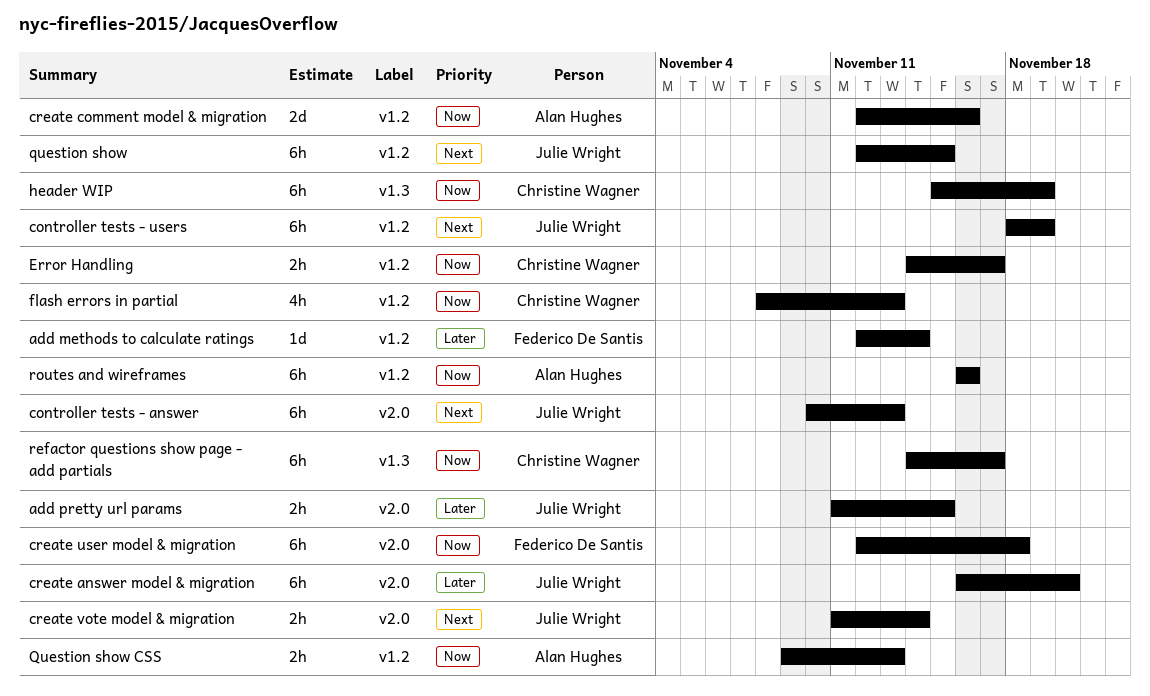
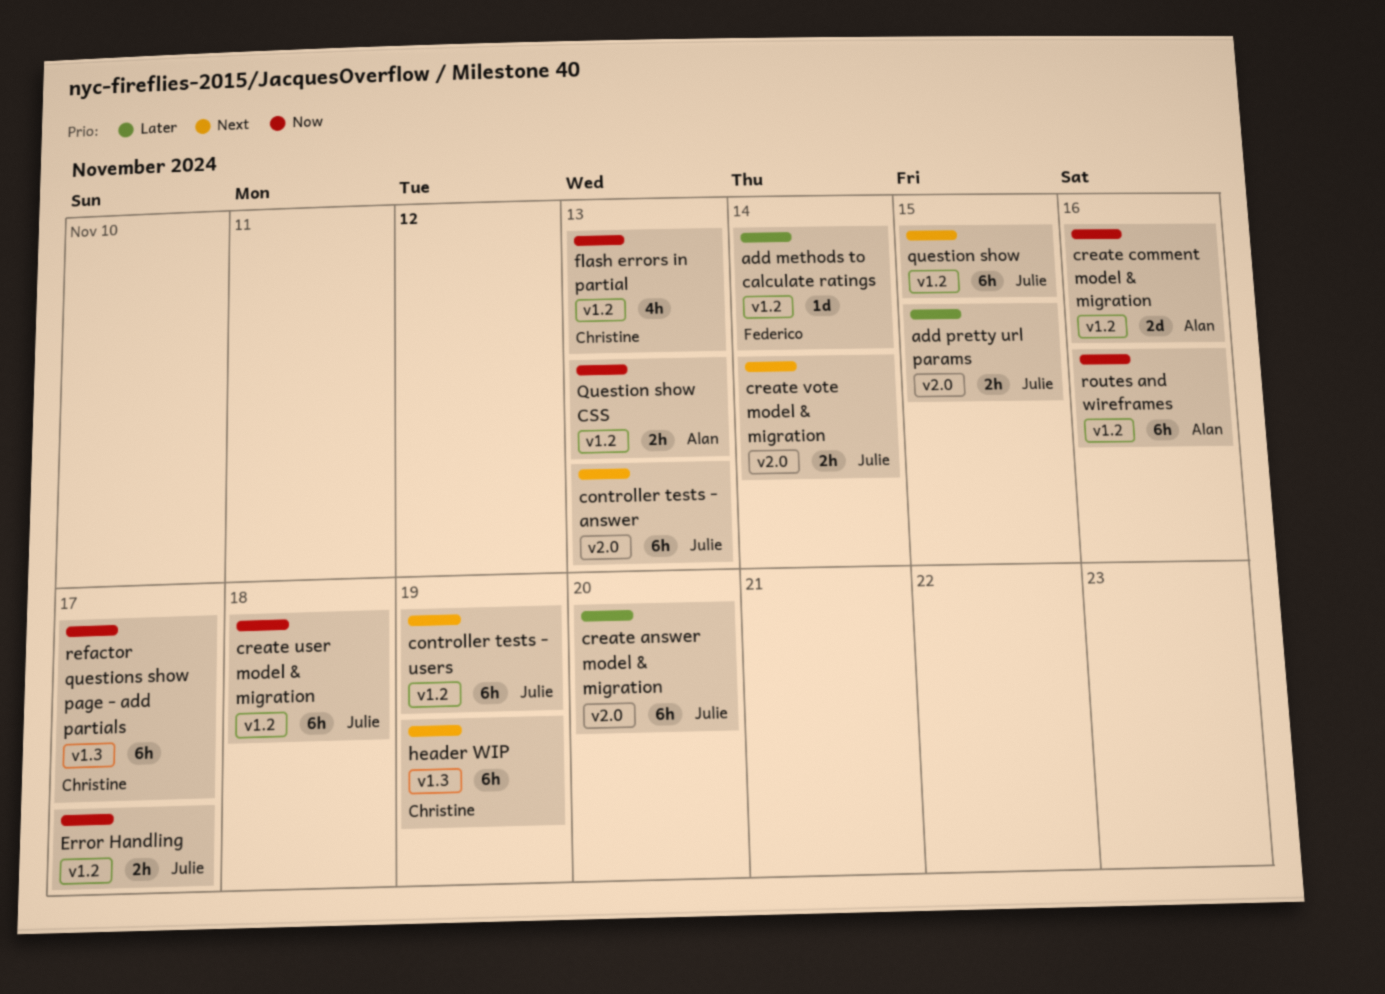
create user model & migration, owner: Federico De Santis -> Julie Wright
create user model & migration, label: v2.0 -> v1.2
Error Handling, owner: Christine Wagner -> Julie Wright
header WIP, priority: Now -> Next

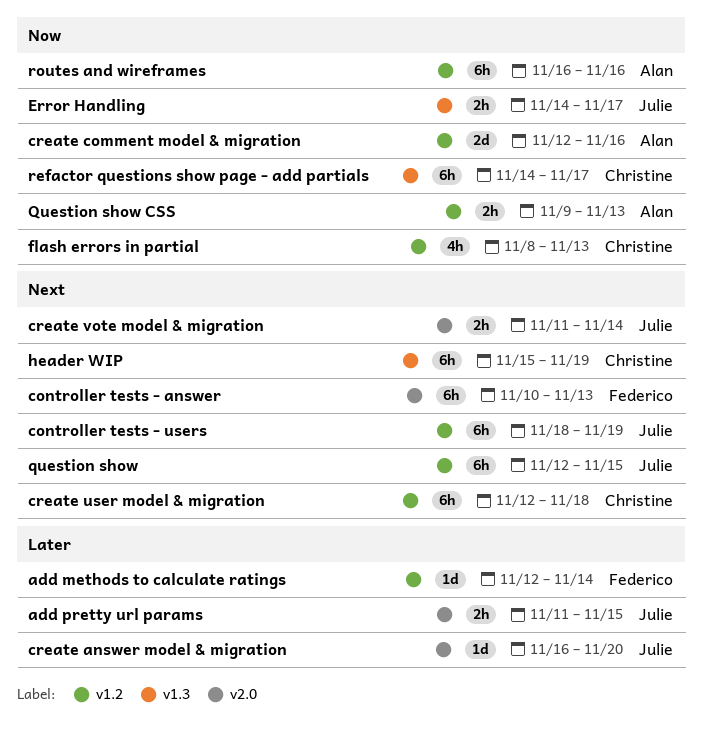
controller tests - answer, owner: Julie -> Federico
create answer model & migration, estimate: 6h -> 1d
create user model & migration, owner: Julie -> Christine
create user model & migration, priority: Now -> Next
Error Handling, label: v1.2 -> v1.3

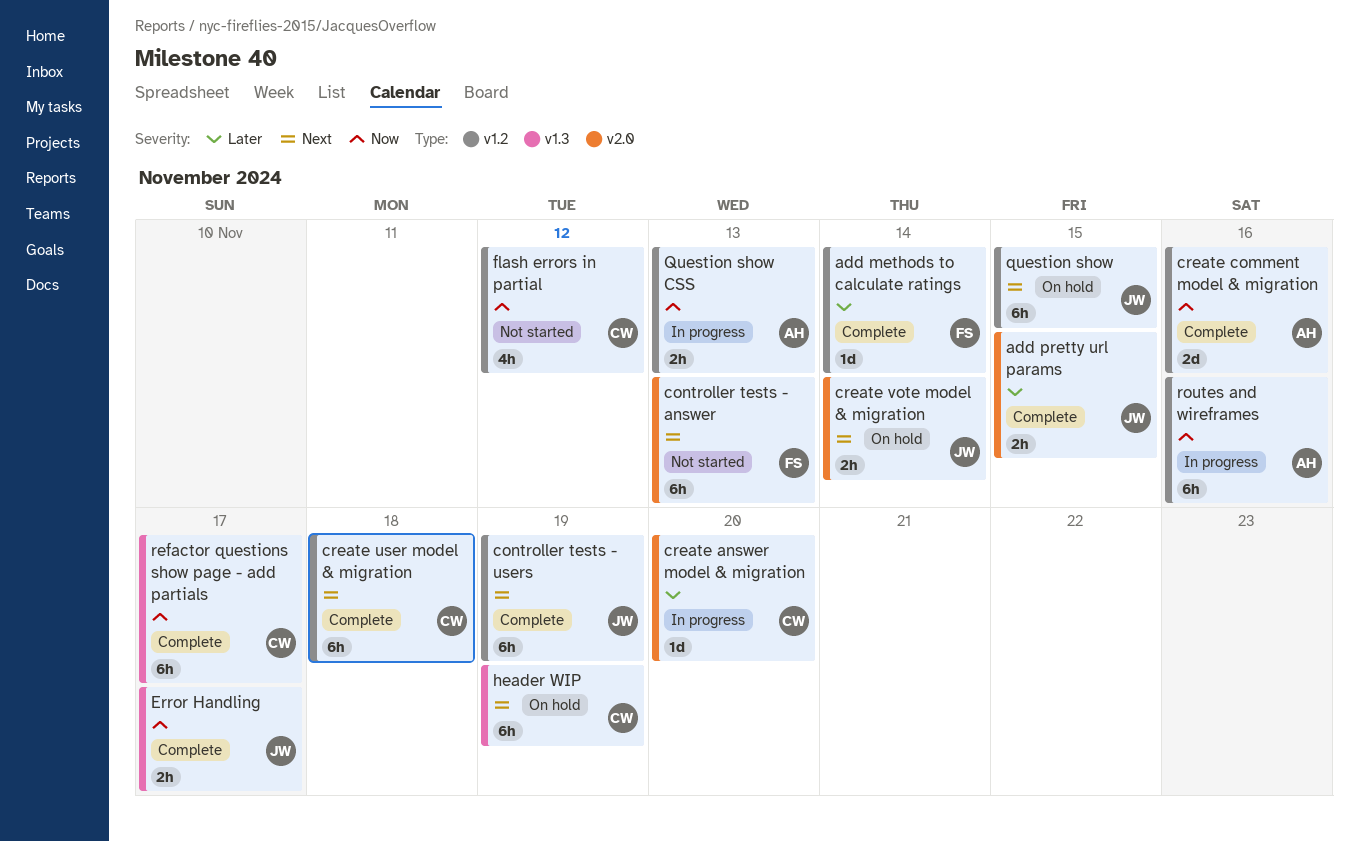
create answer model & migration, owner: Julie -> Christine
flash errors in partial, due: Nov 13 -> Nov 12

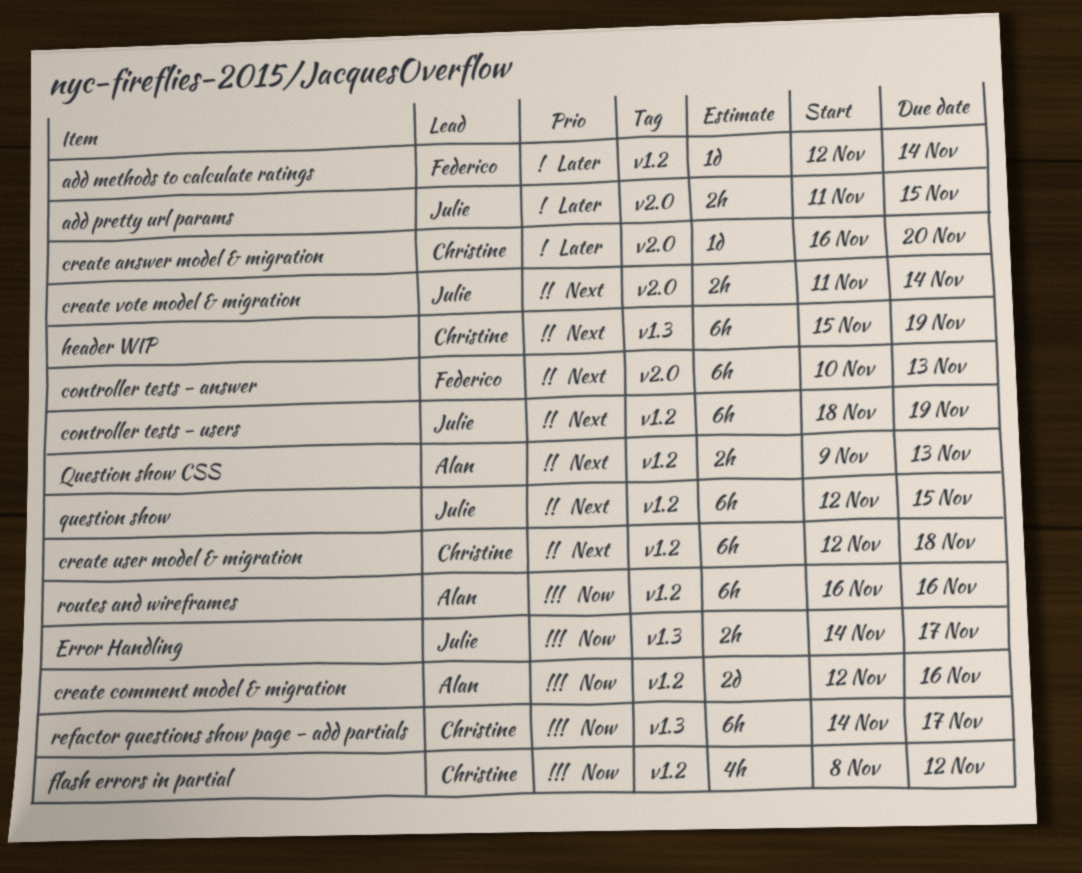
Question show CSS, priority: Now -> Next

